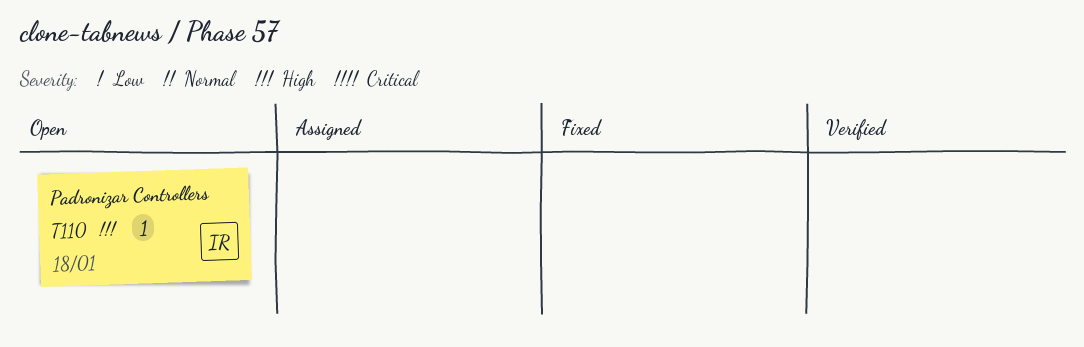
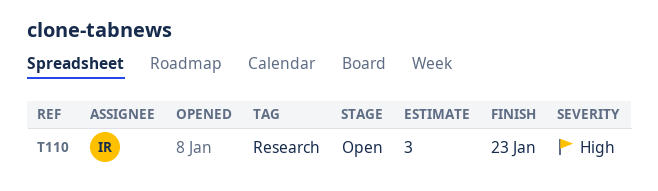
T110, estimate: 1 -> 3
T110, due: Jan 18 -> Jan 23

